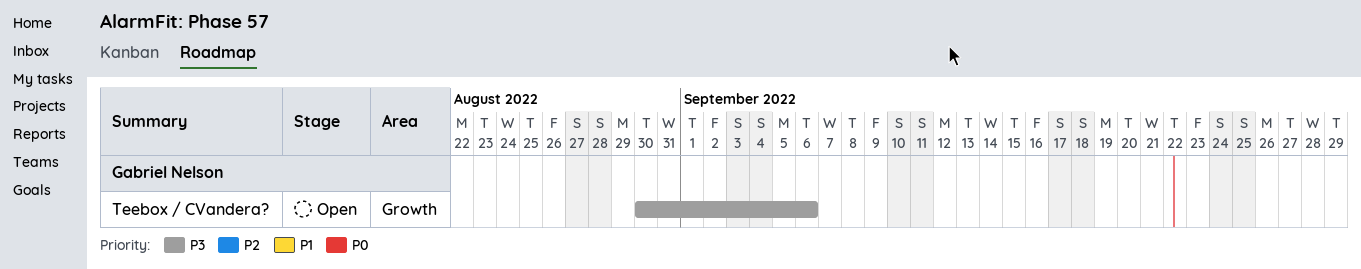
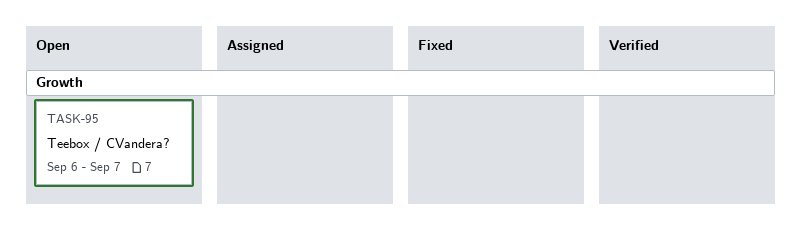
Teebox / CVandera?, start: Aug 30 -> Sep 6
Teebox / CVandera?, due: Sep 6 -> Sep 7

